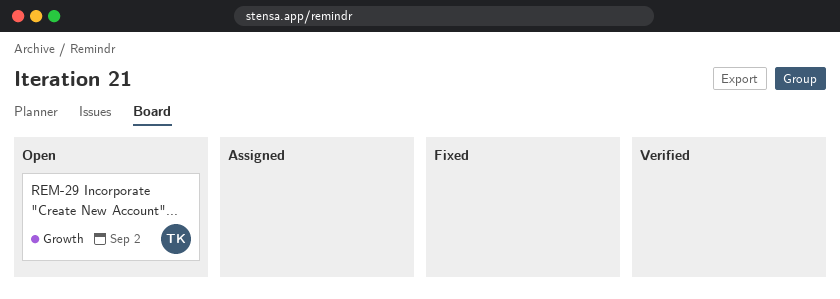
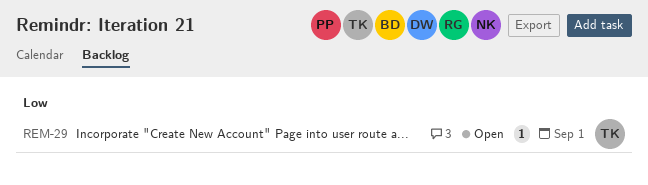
REM-29, due: Sep 2 -> Sep 1

